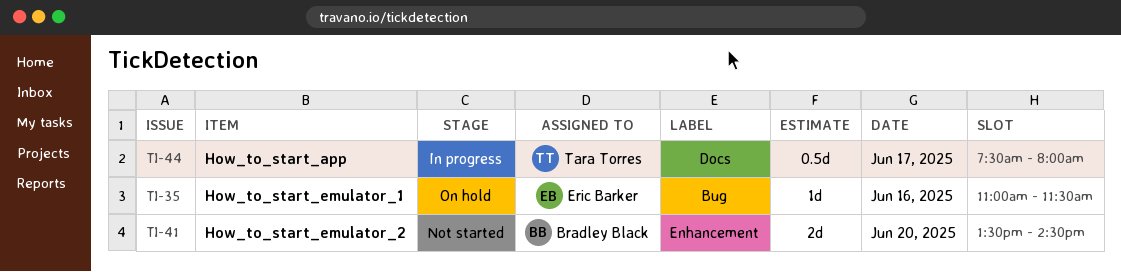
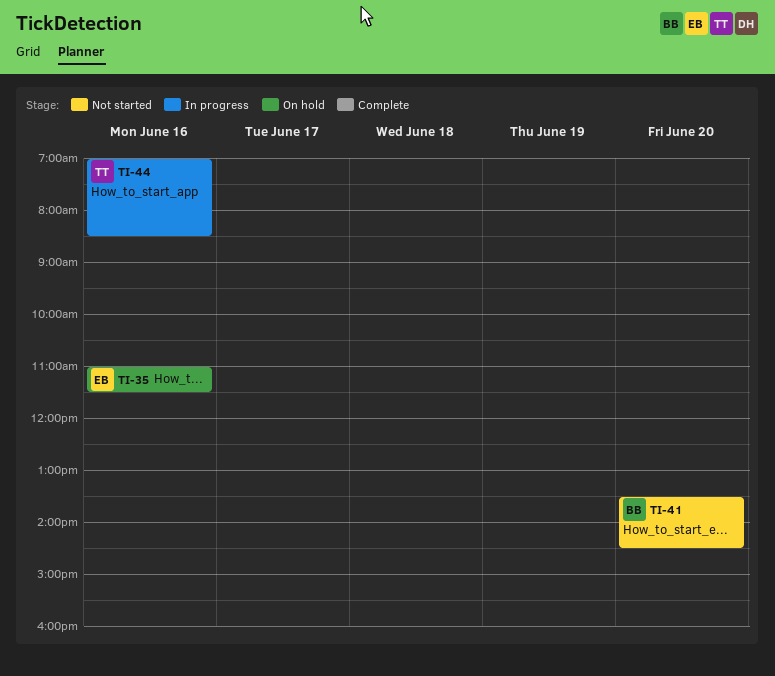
TI-44, day: Jun 17 -> Jun 16
TI-44, begins: 07:30 -> 07:00
TI-44, ends: 08:00 -> 08:30

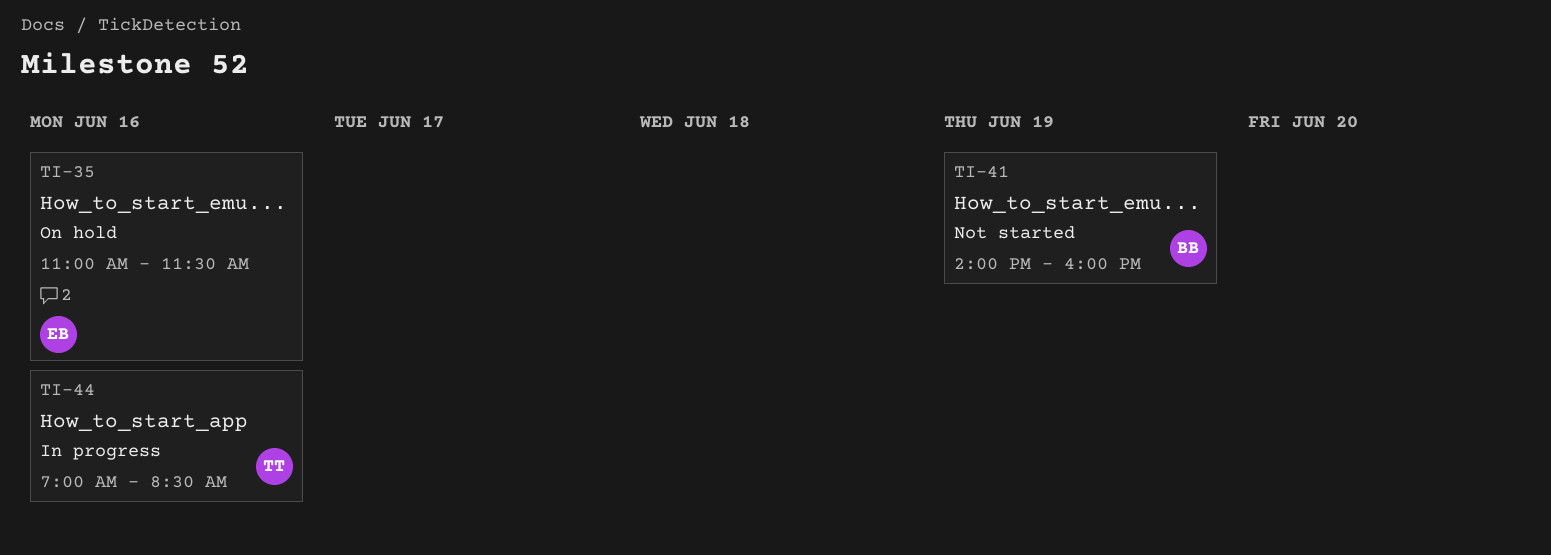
TI-41, day: Jun 20 -> Jun 19
TI-41, begins: 13:30 -> 14:00
TI-41, ends: 14:30 -> 16:00

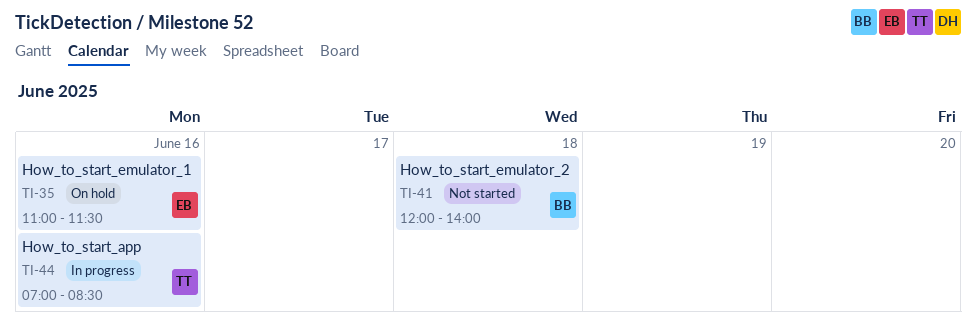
TI-41, day: Jun 19 -> Jun 18
TI-41, begins: 14:00 -> 12:00
TI-41, ends: 16:00 -> 14:00

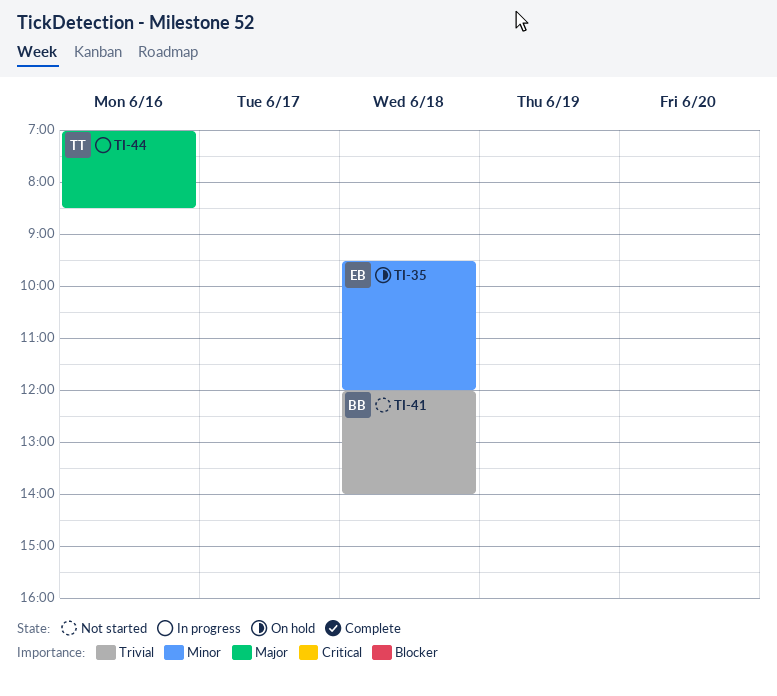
TI-35, day: Jun 16 -> Jun 18
TI-35, begins: 11:00 -> 09:30
TI-35, ends: 11:30 -> 12:00

